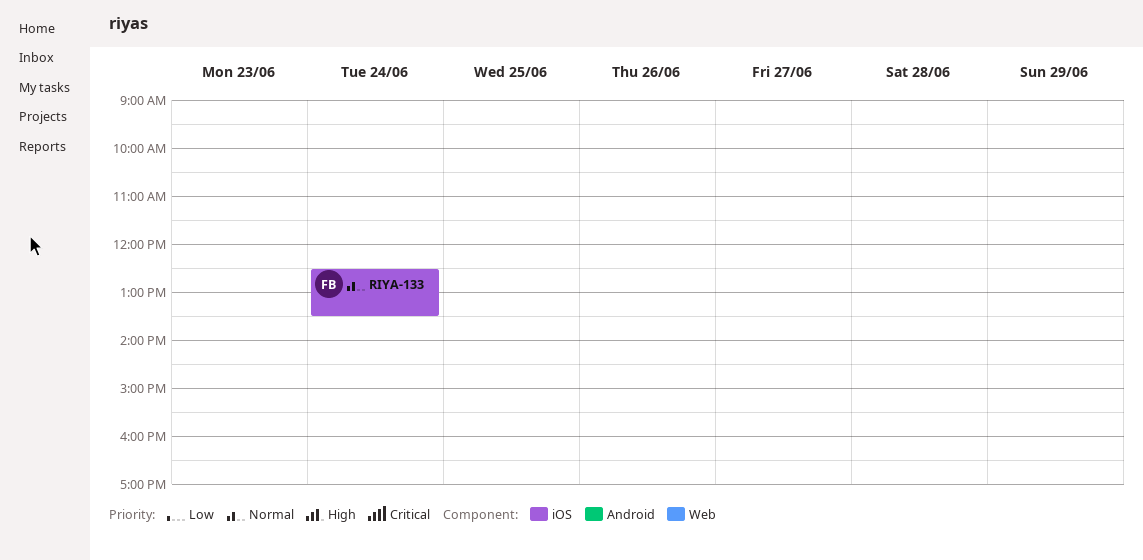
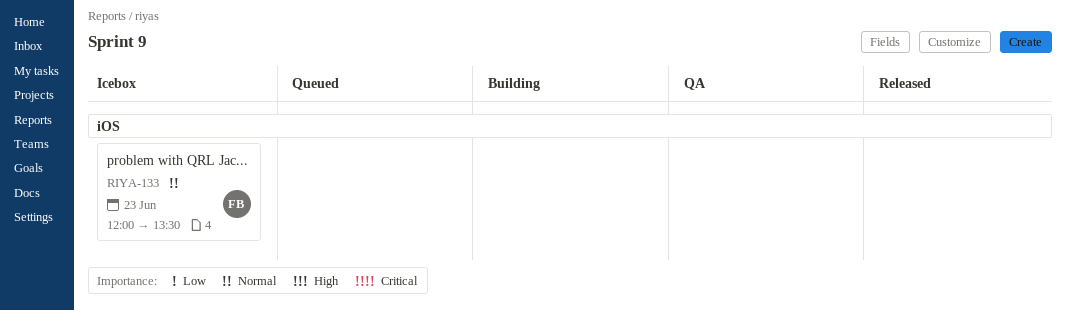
RIYA-133, day: Jun 24 -> Jun 23
RIYA-133, begins: 12:30 -> 12:00

